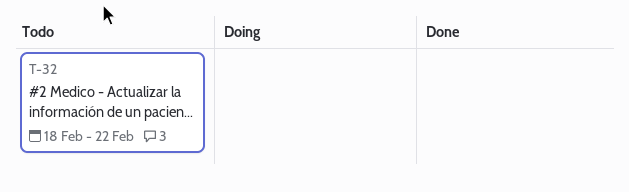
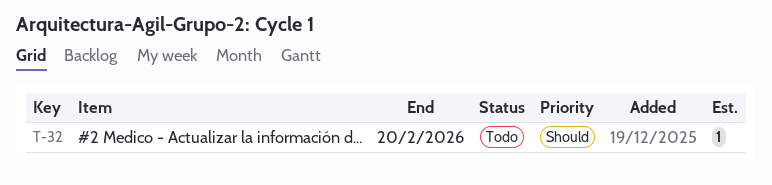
T-32, due: Feb 22 -> Feb 20

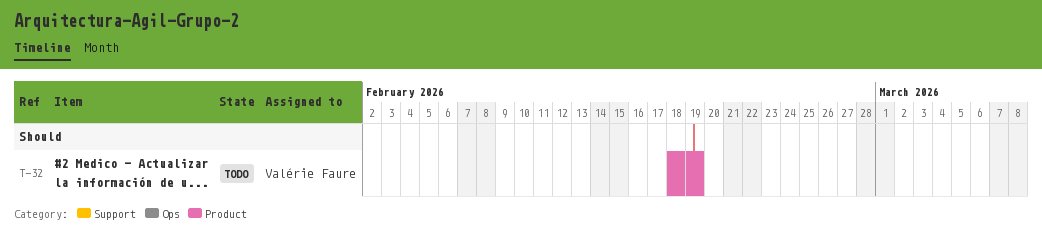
T-32, due: Feb 20 -> Feb 19

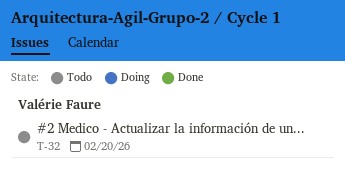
T-32, due: Feb 19 -> Feb 20

